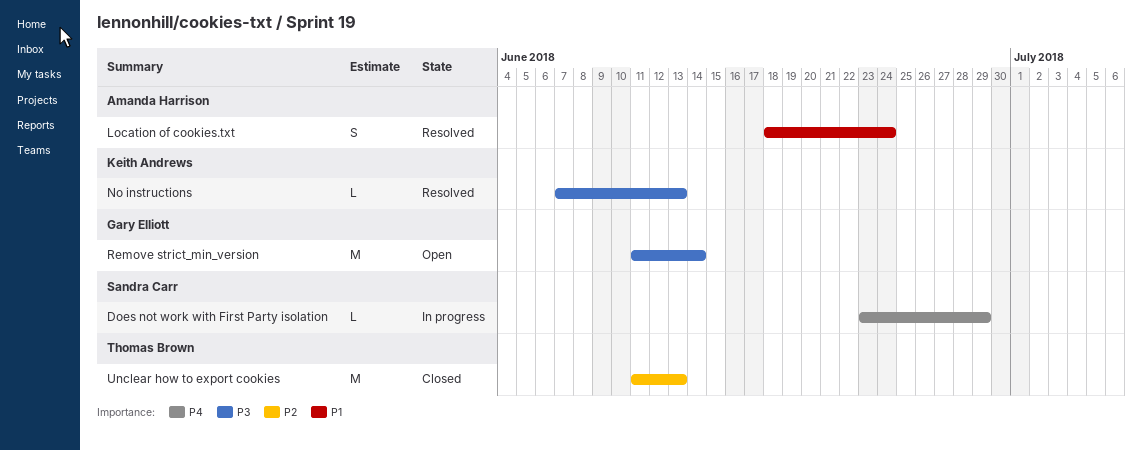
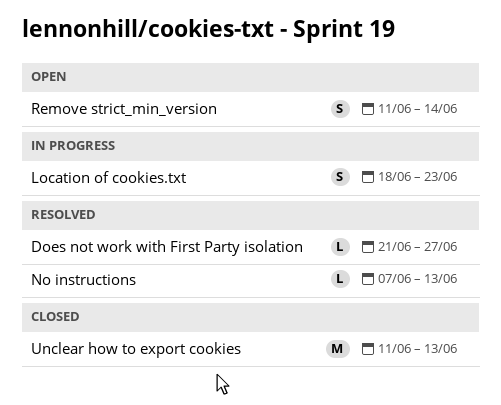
Does not work with First Party isolation, status: In progress -> Resolved
Does not work with First Party isolation, start: Jun 23 -> Jun 21
Does not work with First Party isolation, due: Jun 29 -> Jun 27
Location of cookies.txt, status: Resolved -> In progress
Location of cookies.txt, due: Jun 24 -> Jun 23
Remove strict_min_version, estimate: M -> S

